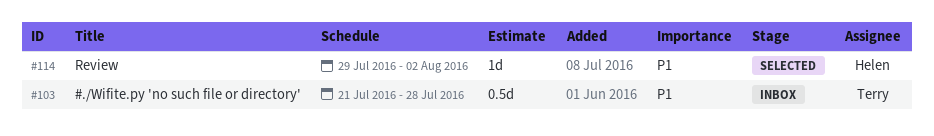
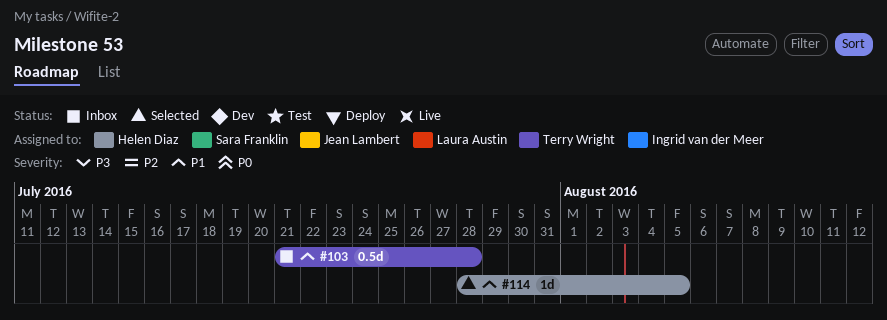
#114, start: Jul 29 -> Jul 28
#114, due: Aug 2 -> Aug 5

